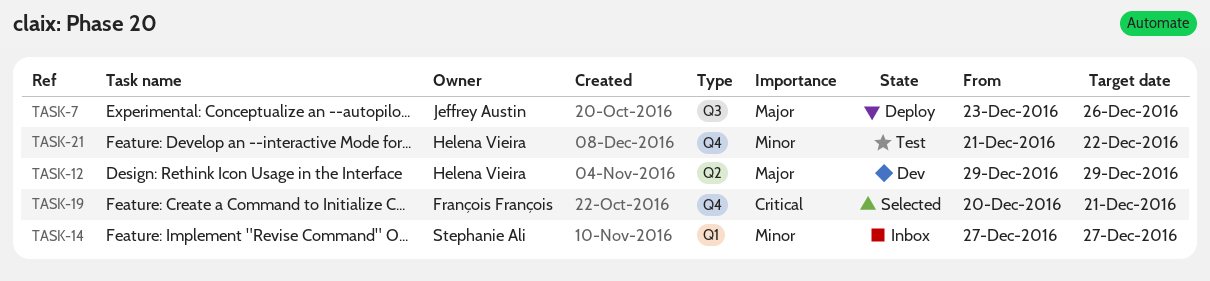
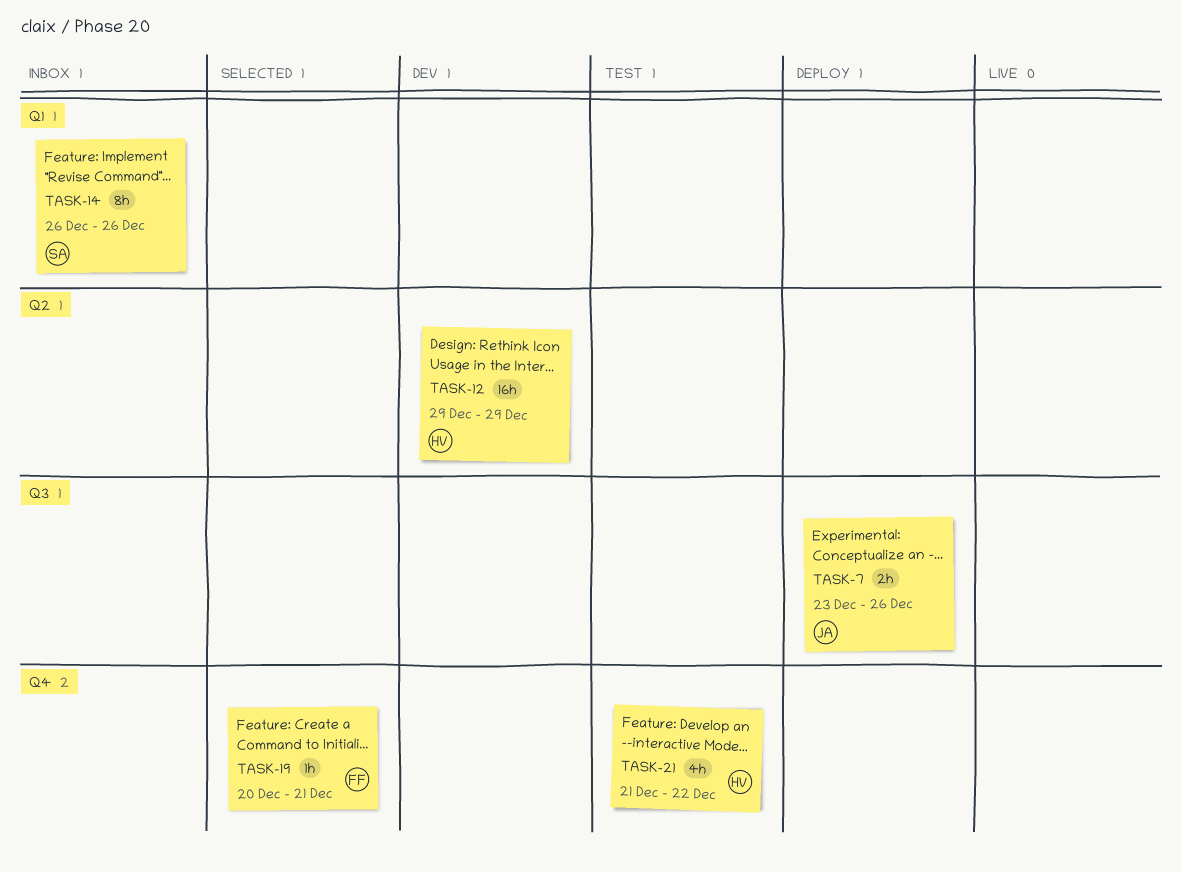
TASK-14, start: Dec 27 -> Dec 26
TASK-14, due: Dec 27 -> Dec 26

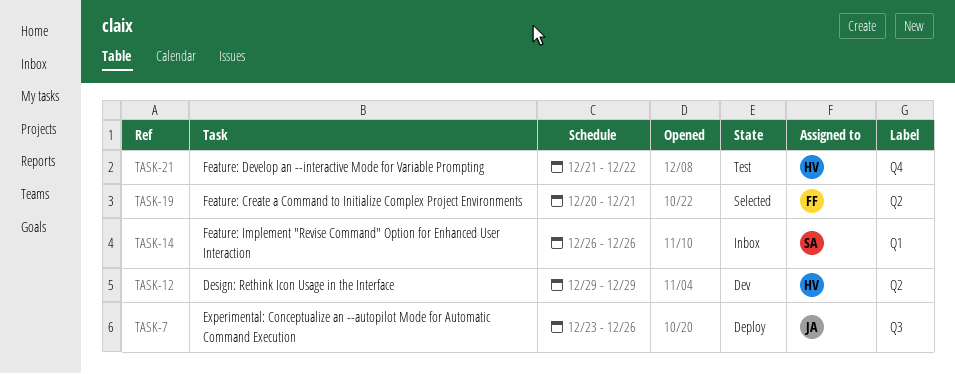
TASK-19, label: Q4 -> Q2

